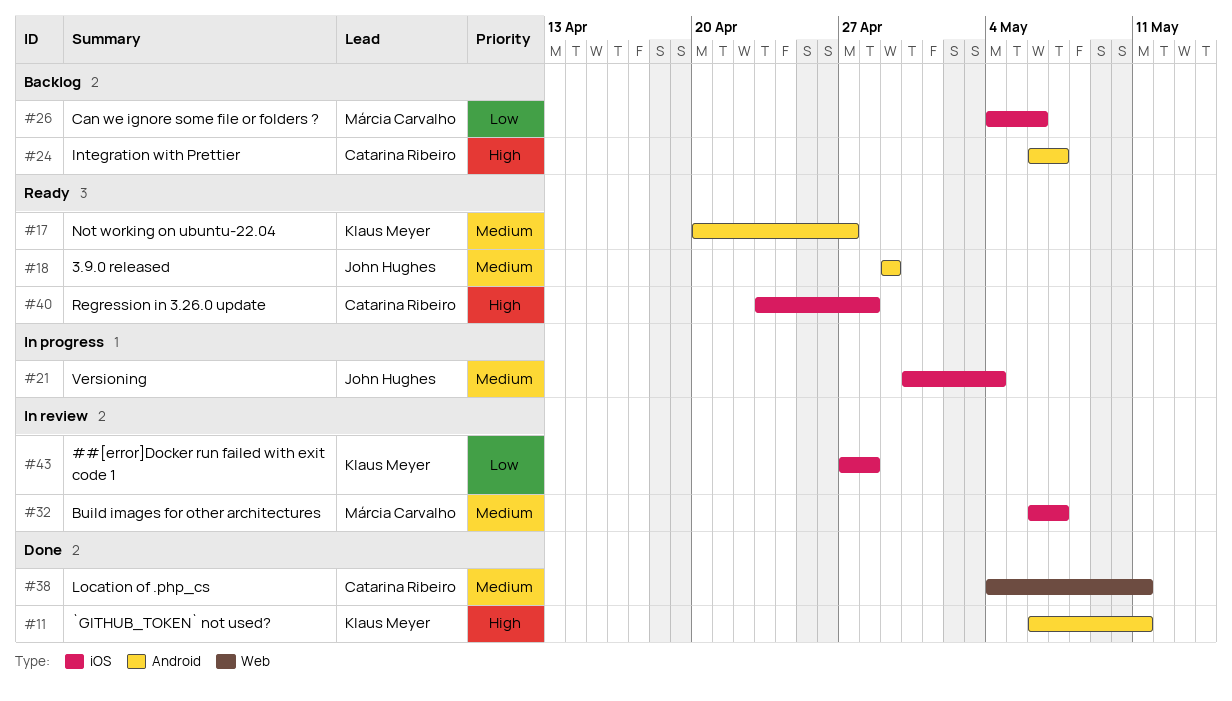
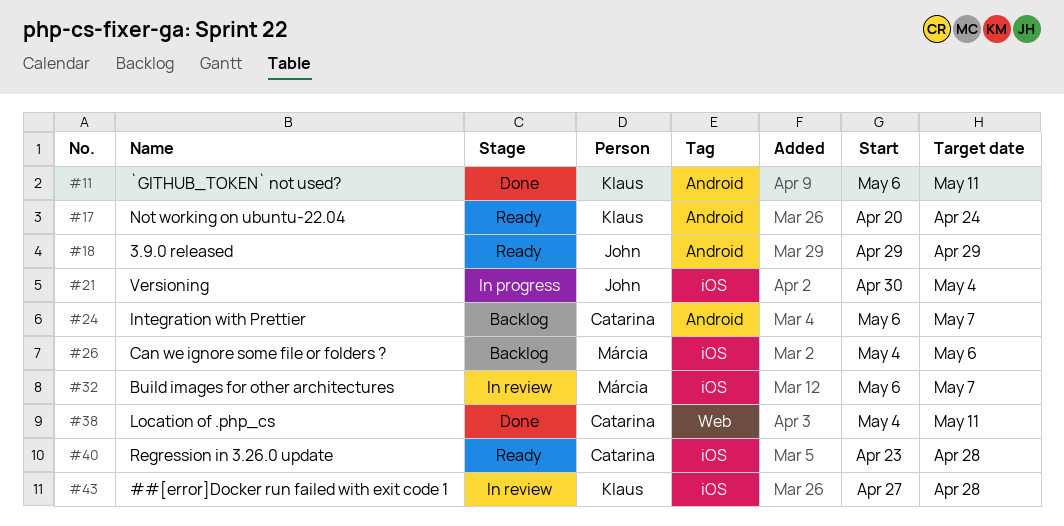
#17, due: Apr 27 -> Apr 24

